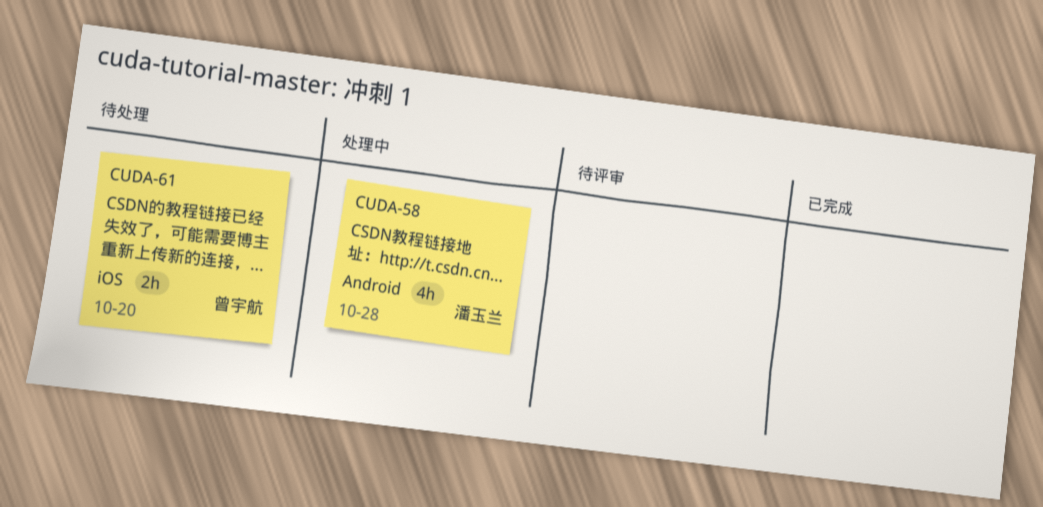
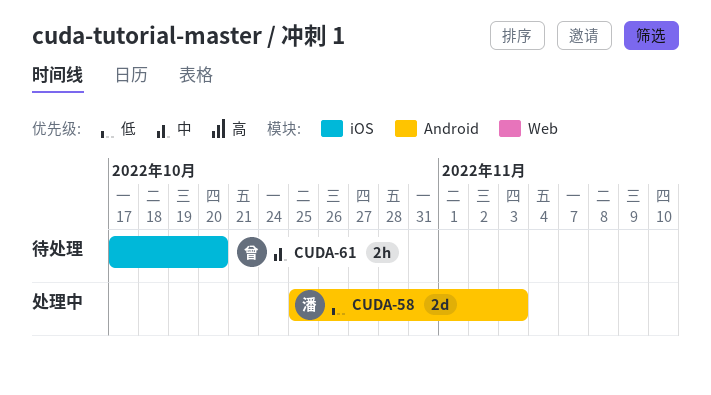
CUDA-58, estimate: 4h -> 2d
CUDA-58, due: Oct 28 -> Nov 3

